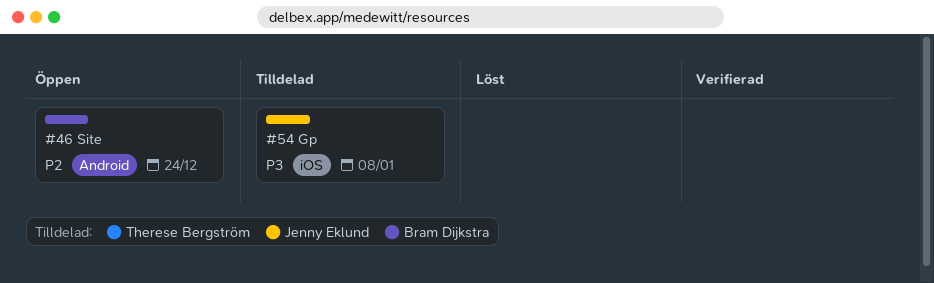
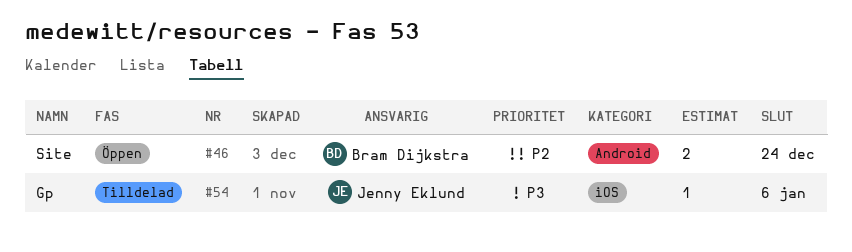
#54, due: Jan 8 -> Jan 6

